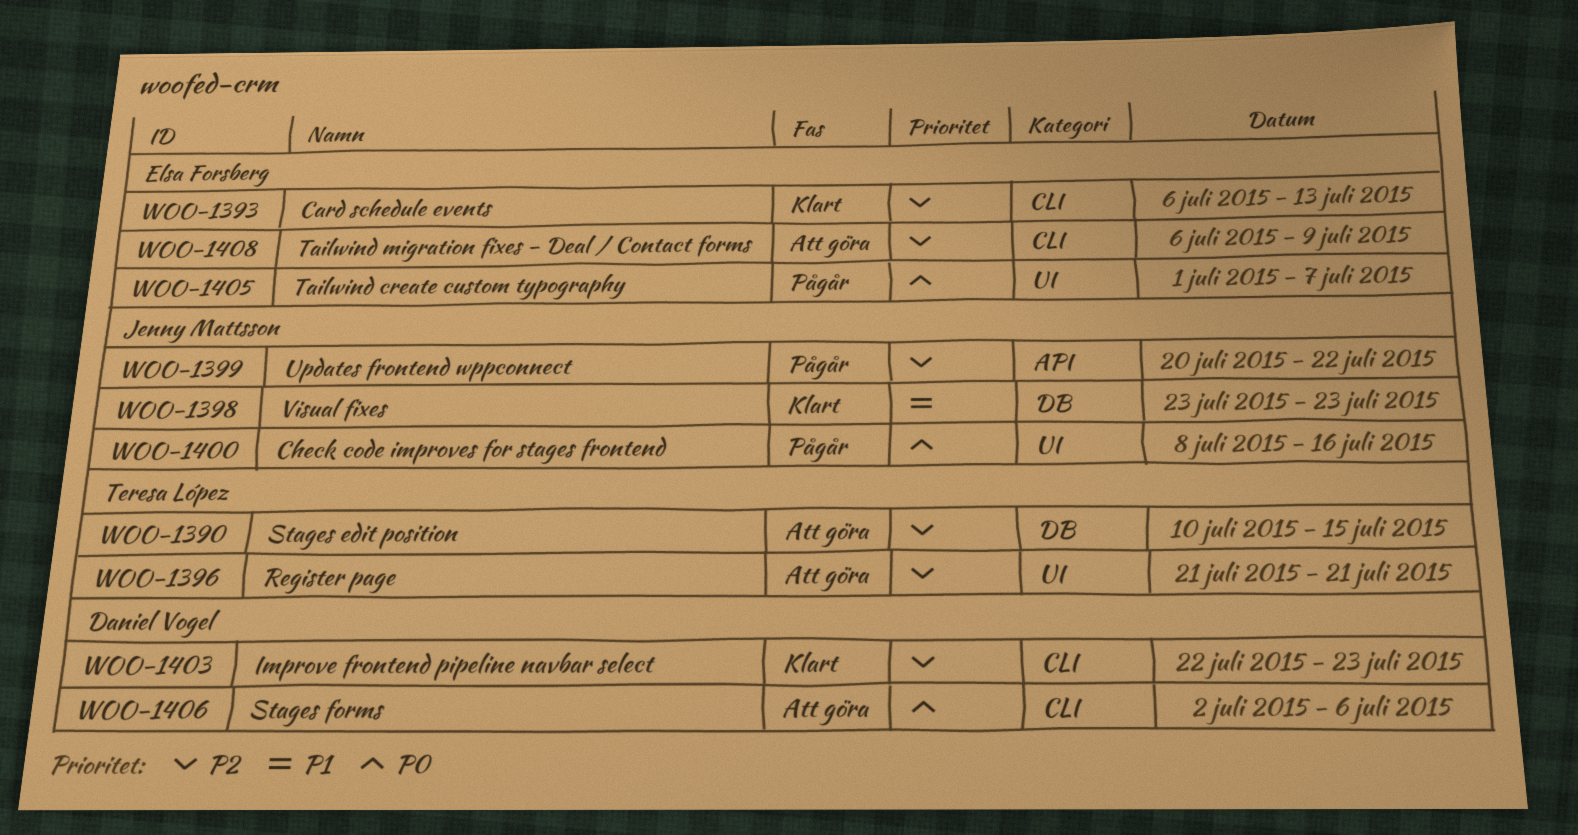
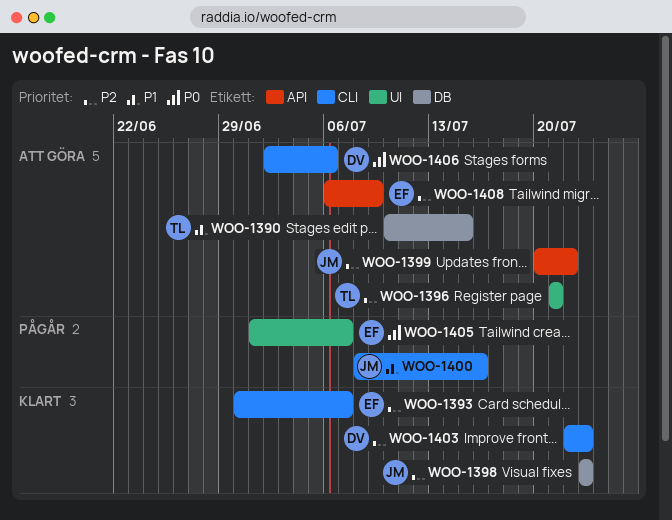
WOO-1390, priority: P2 -> P1
WOO-1393, start: Jul 6 -> Jun 30
WOO-1393, due: Jul 13 -> Jul 7
WOO-1398, priority: P1 -> P2
WOO-1399, status: Pågår -> Att göra
WOO-1400, priority: P0 -> P1
WOO-1400, label: UI -> CLI
WOO-1408, label: CLI -> API

